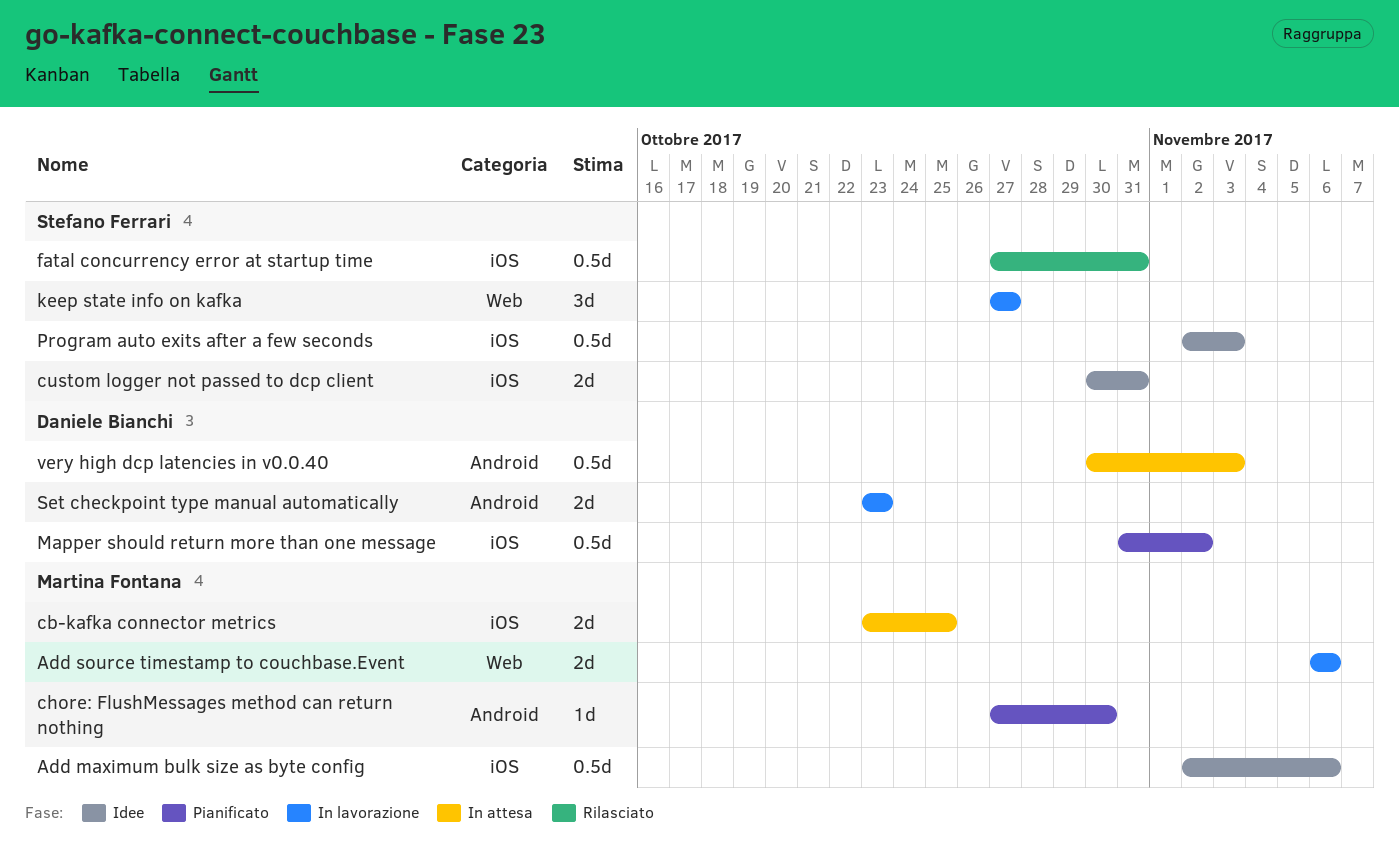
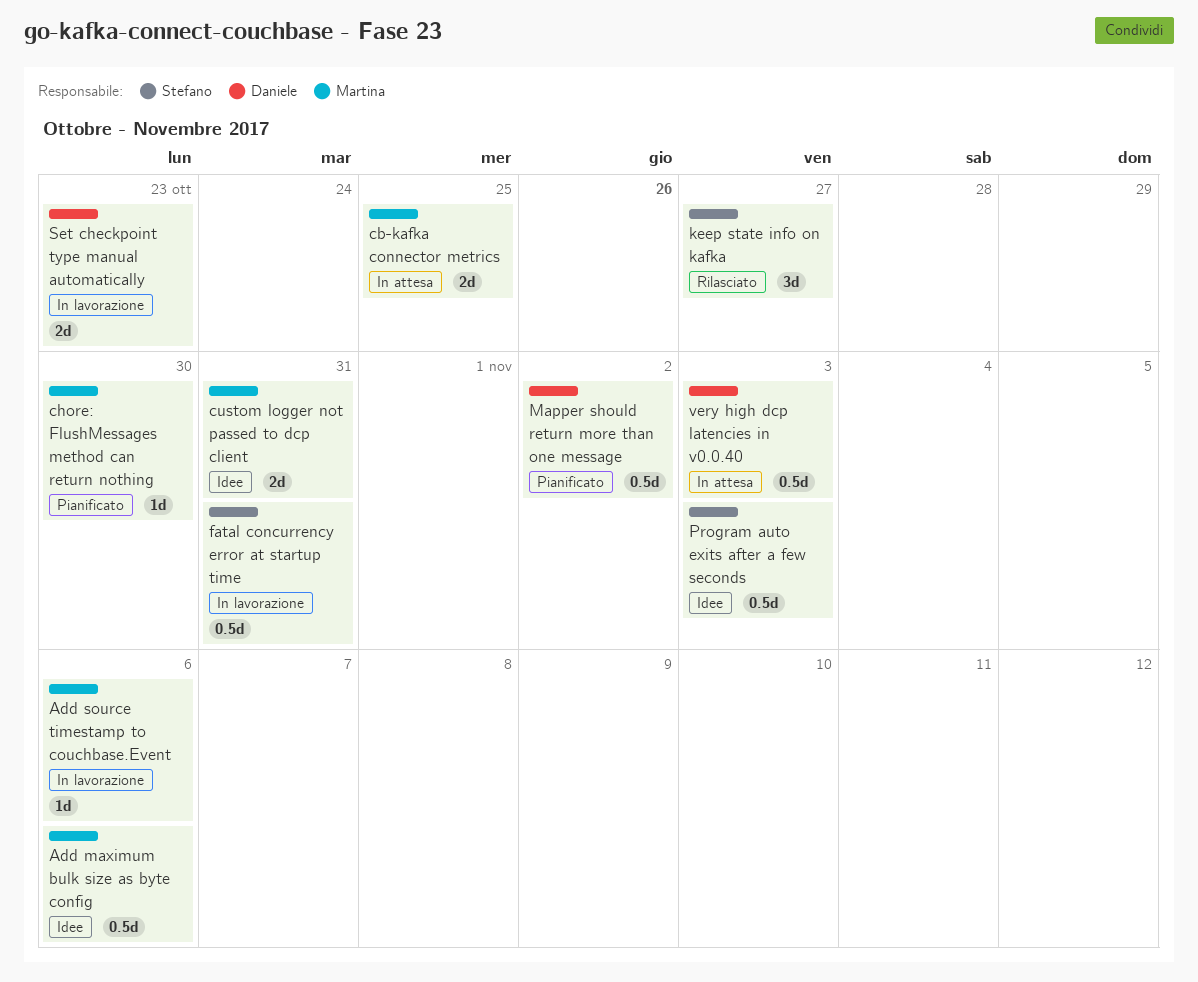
Add source timestamp to couchbase.Event, estimate: 2d -> 1d
custom logger not passed to dcp client, owner: Stefano Ferrari -> Martina Fontana
fatal concurrency error at startup time, status: Rilasciato -> In lavorazione
keep state info on kafka, status: In lavorazione -> Rilasciato

